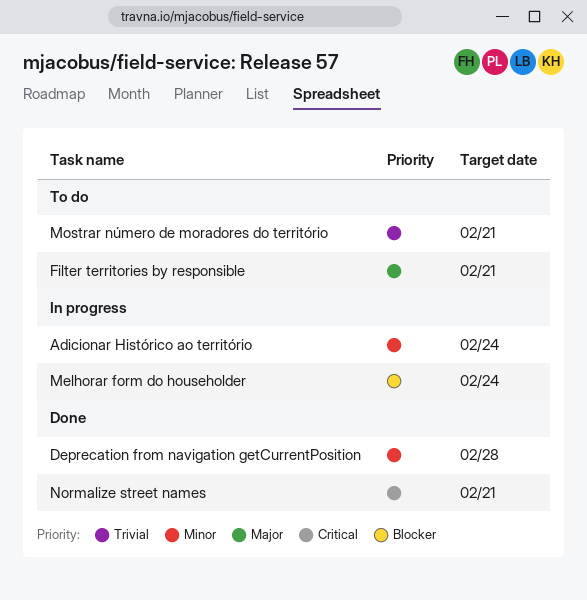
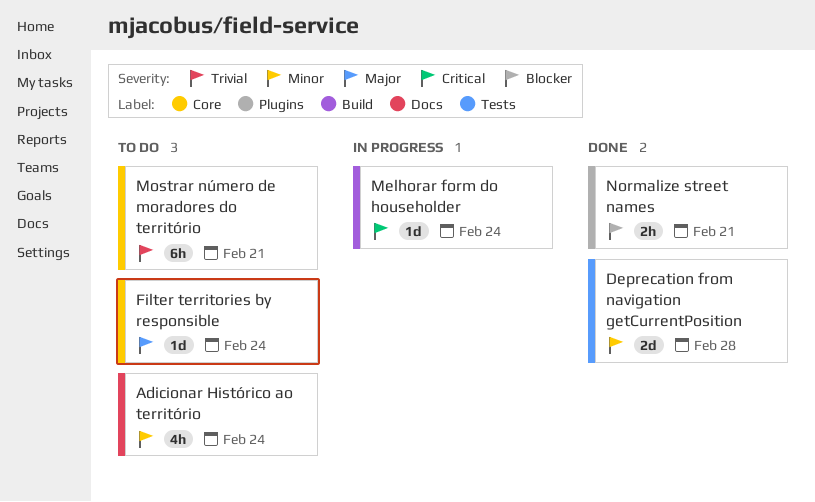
Adicionar Histórico ao território, status: In progress -> To do
Filter territories by responsible, due: Feb 21 -> Feb 24
Melhorar form do householder, priority: Blocker -> Critical
Normalize street names, priority: Critical -> Blocker

